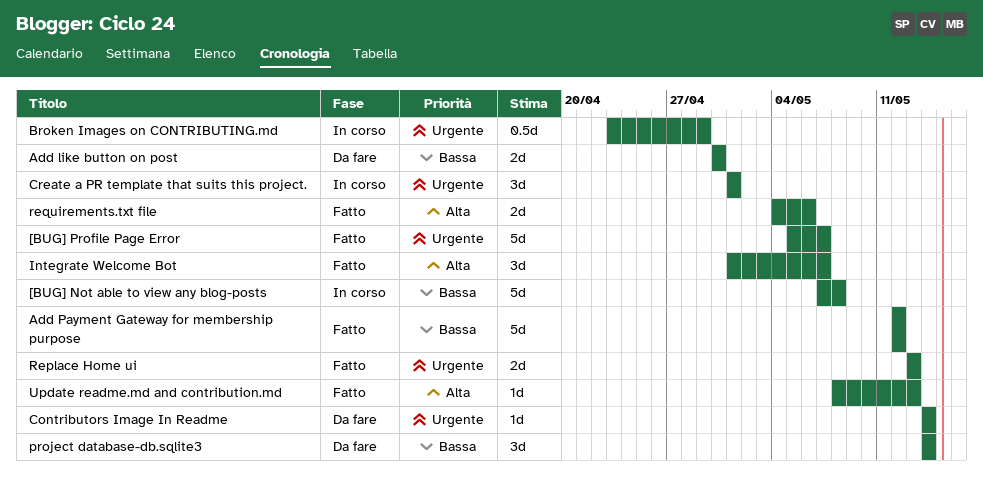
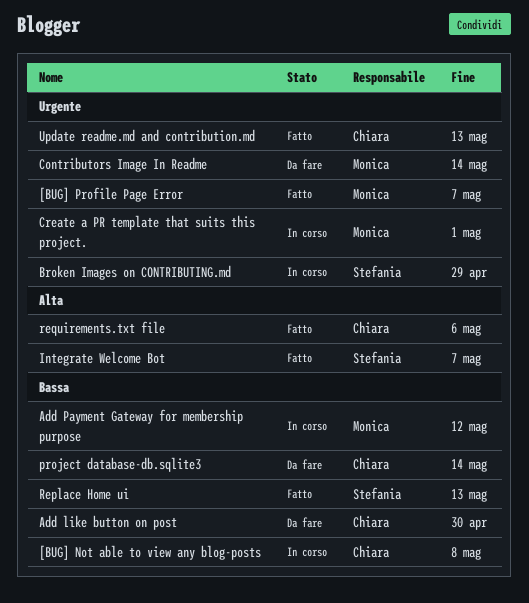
Add Payment Gateway for membership purpose, status: Fatto -> In corso
Replace Home ui, priority: Urgente -> Bassa
Update readme.md and contribution.md, priority: Alta -> Urgente

